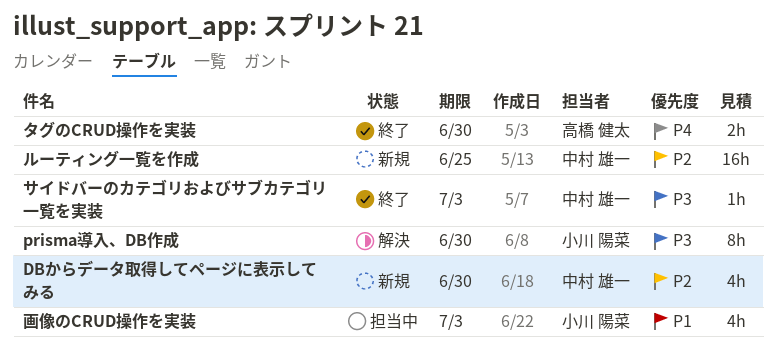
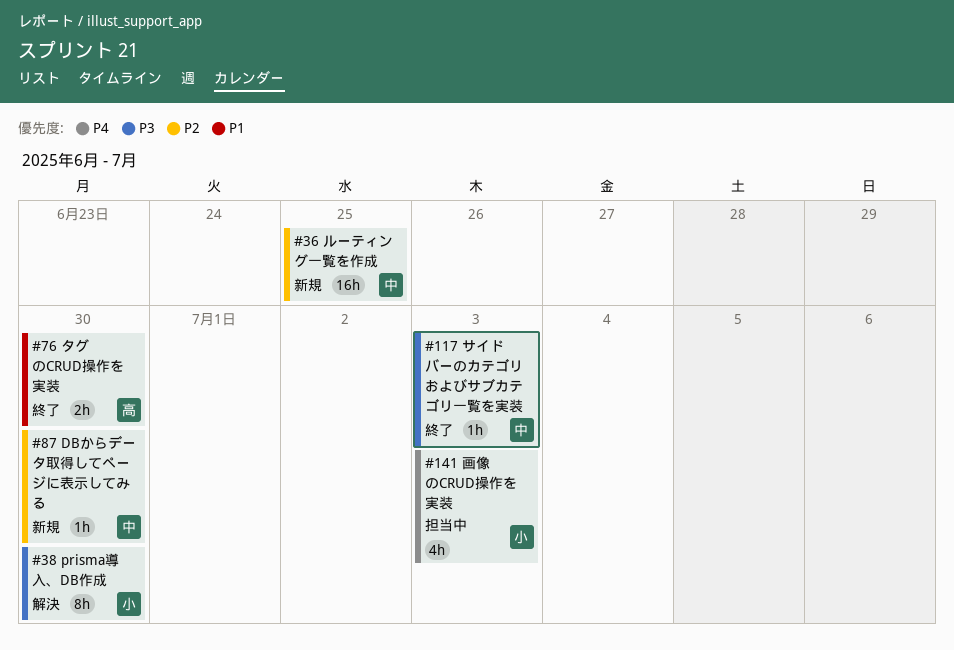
DBからデータ取得してページに表示してみる, estimate: 4h -> 1h
タグのCRUD操作を実装, priority: P4 -> P1
画像のCRUD操作を実装, priority: P1 -> P4

